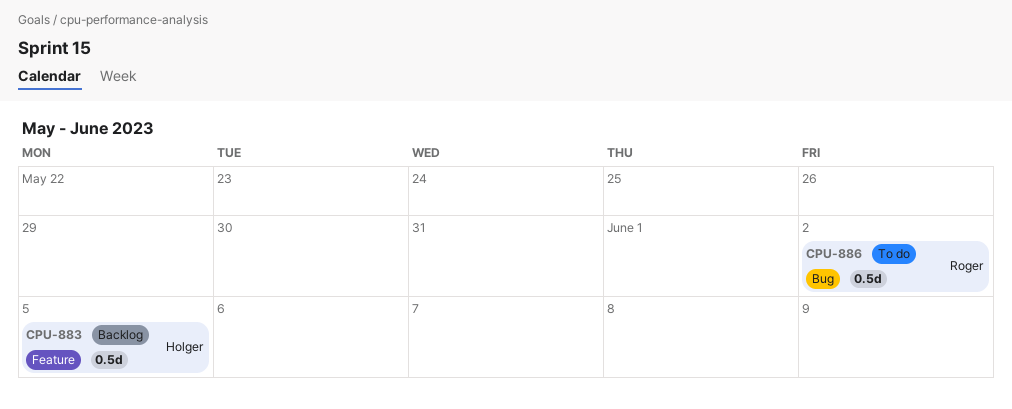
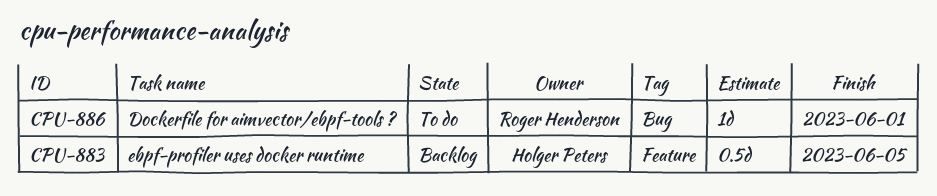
CPU-886, estimate: 0.5d -> 1d
CPU-886, due: Jun 2 -> Jun 1

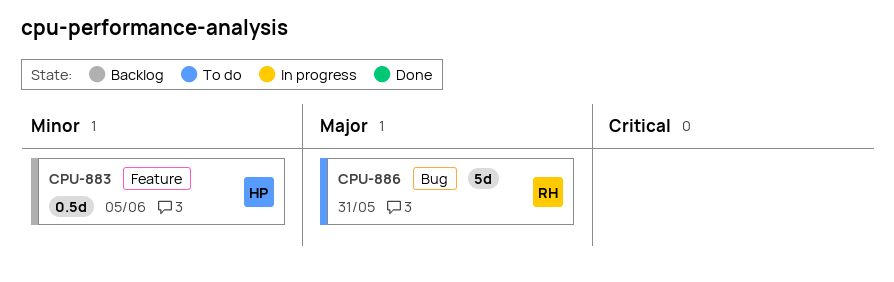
CPU-886, estimate: 1d -> 5d
CPU-886, due: Jun 1 -> May 31

